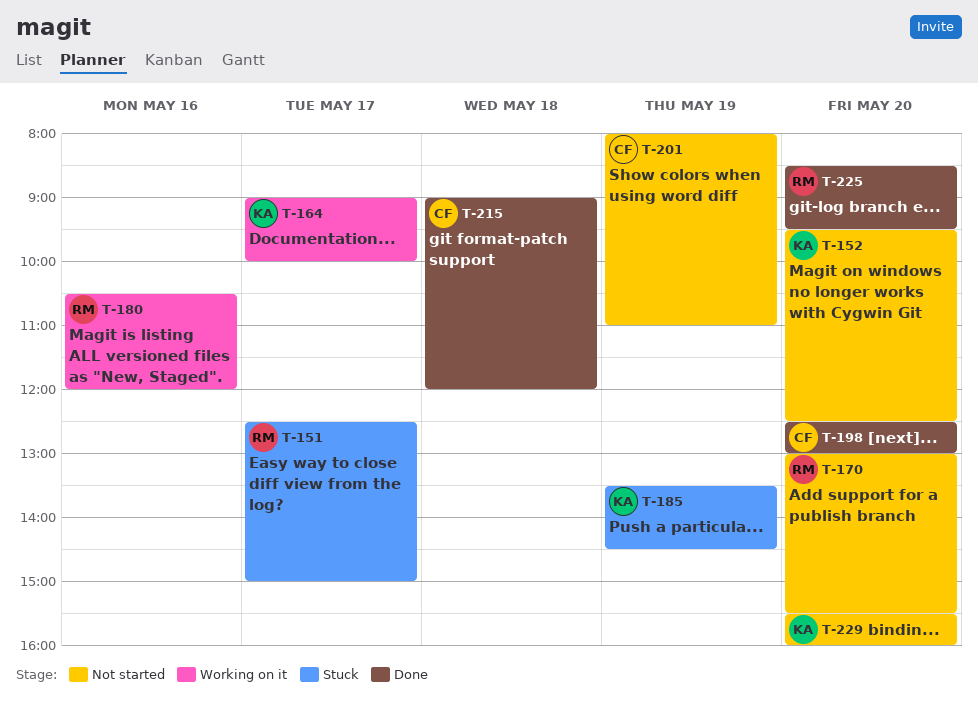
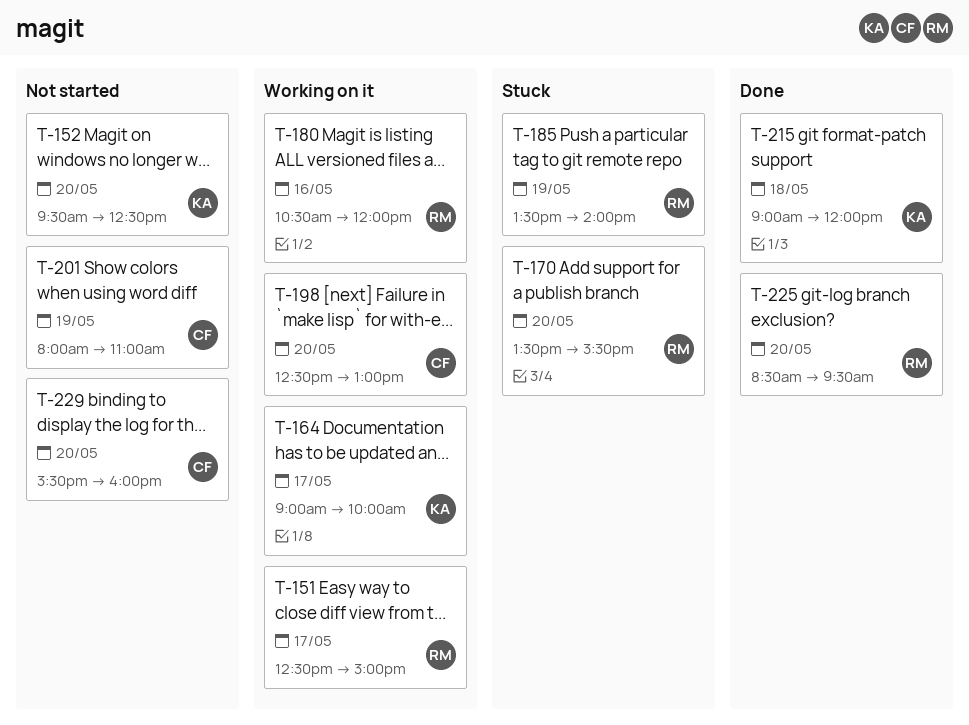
T-151, status: Stuck -> Working on it
T-170, status: Not started -> Stuck
T-170, begins: 13:00 -> 13:30
T-185, owner: KA -> RM
T-185, ends: 14:30 -> 14:00
T-198, status: Done -> Working on it
T-215, owner: CF -> KA
T-229, owner: KA -> CF

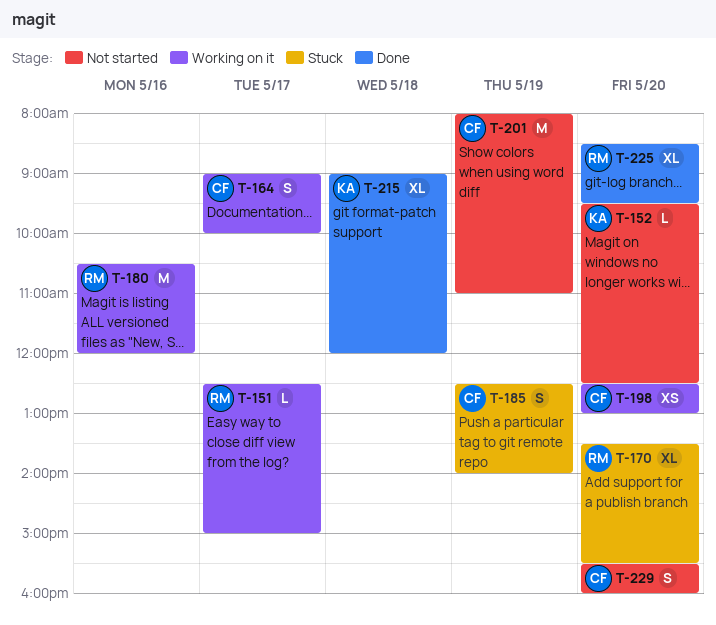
T-164, owner: KA -> CF
T-185, owner: RM -> CF
T-185, begins: 13:30 -> 12:30

